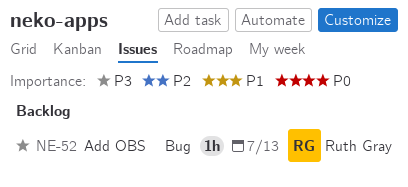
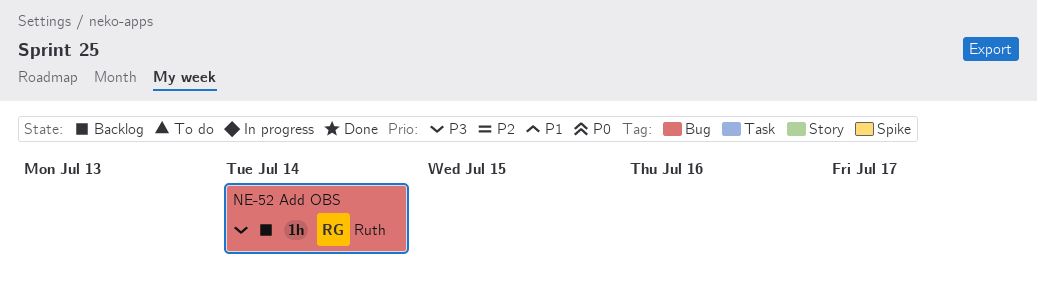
NE-52, due: Jul 13 -> Jul 14

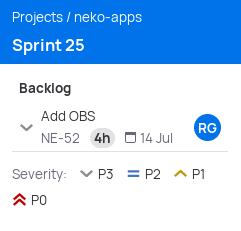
NE-52, estimate: 1h -> 4h

